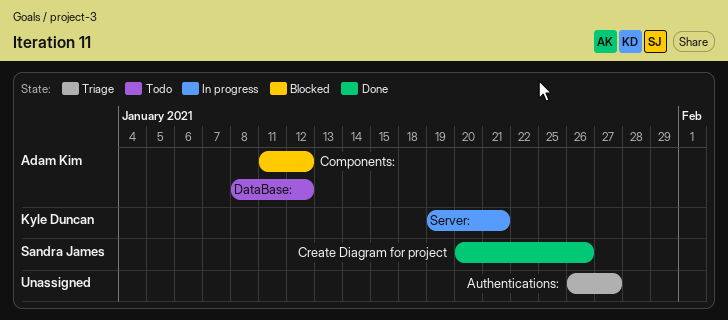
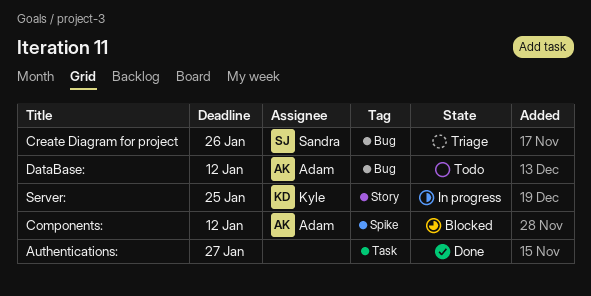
Authentications:, status: Triage -> Done
Create Diagram for project, status: Done -> Triage
Server:, due: Jan 21 -> Jan 25

